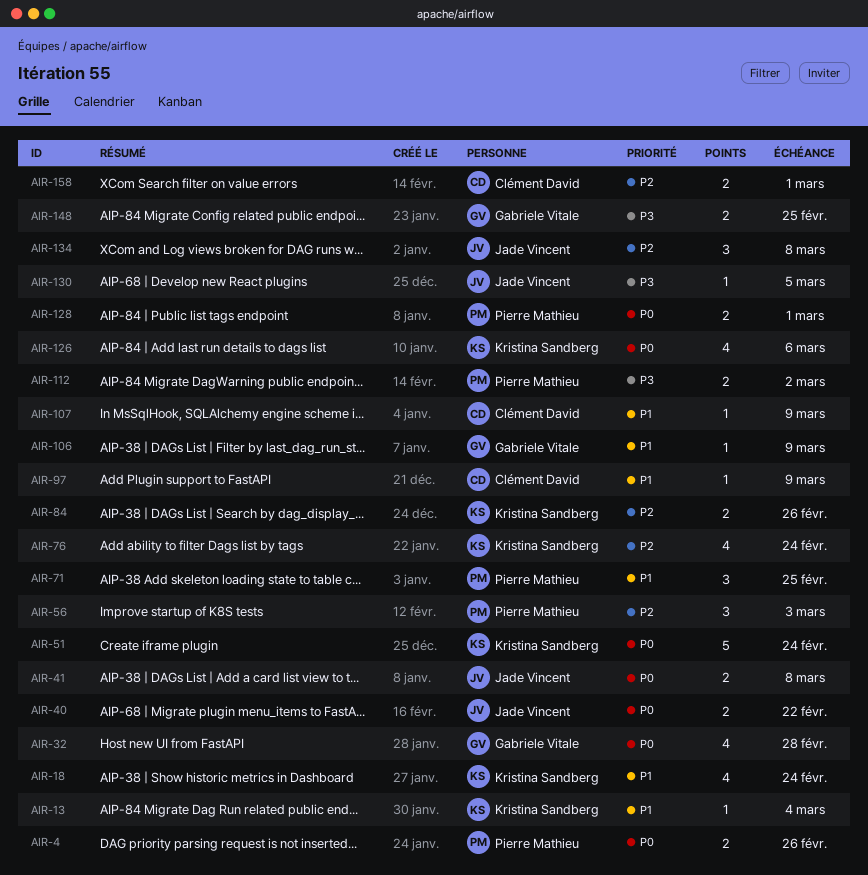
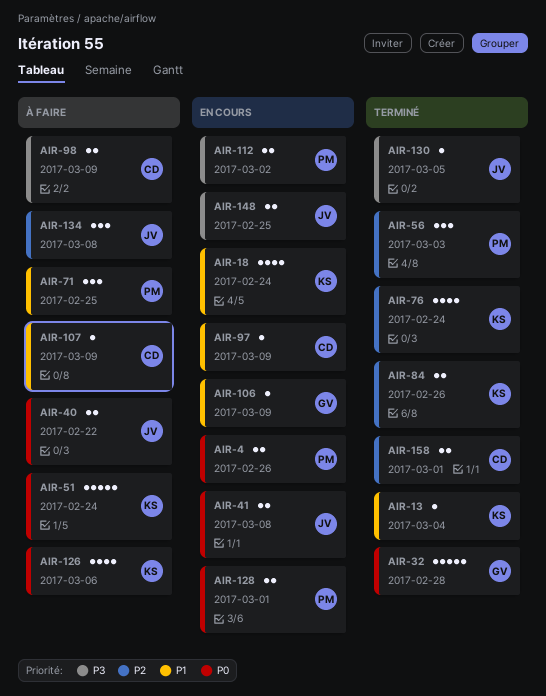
AIR-32, estimate: 4 -> 5
AIR-98: none -> present
AIR-148, owner: Gabriele Vitale -> Jade Vincent

